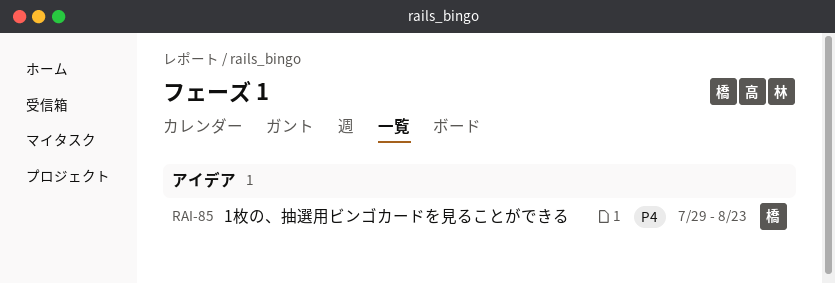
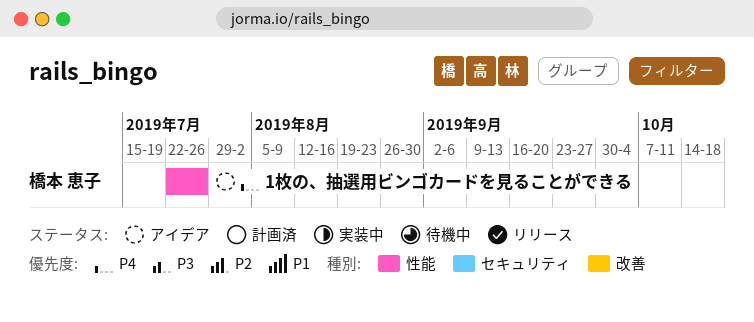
1枚の、抽選用ビンゴカードを見ることができる, start: Jul 29 -> Jul 22
1枚の、抽選用ビンゴカードを見ることができる, due: Aug 23 -> Jul 26

